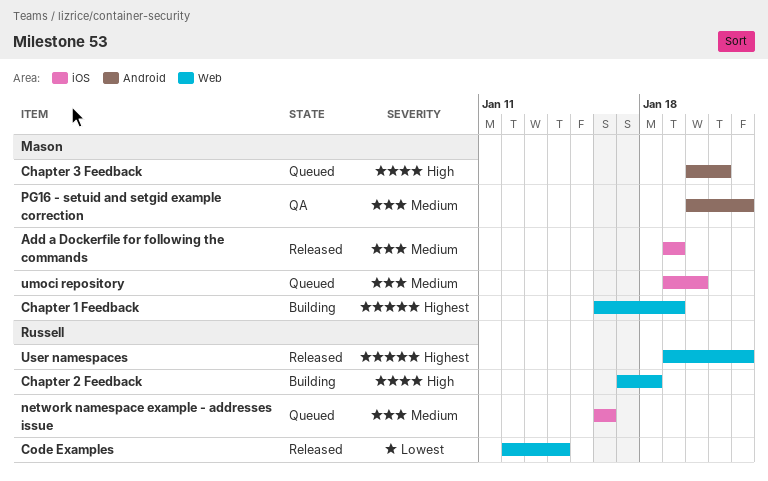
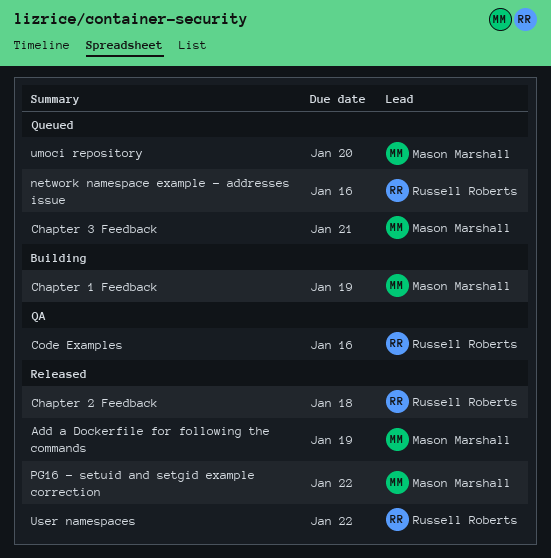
Chapter 2 Feedback, status: Building -> Released
Code Examples, status: Released -> QA
Code Examples, due: Jan 14 -> Jan 16
PG16 - setuid and setgid example correction, status: QA -> Released

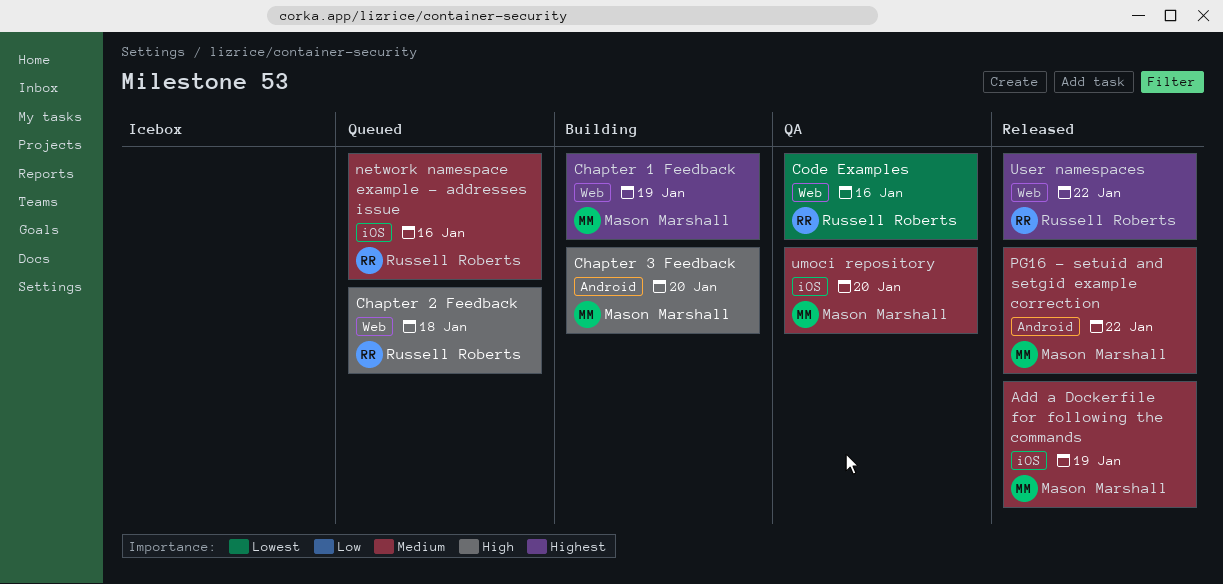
Chapter 2 Feedback, status: Released -> Queued
Chapter 3 Feedback, status: Queued -> Building
Chapter 3 Feedback, due: Jan 21 -> Jan 20
umoci repository, status: Queued -> QA

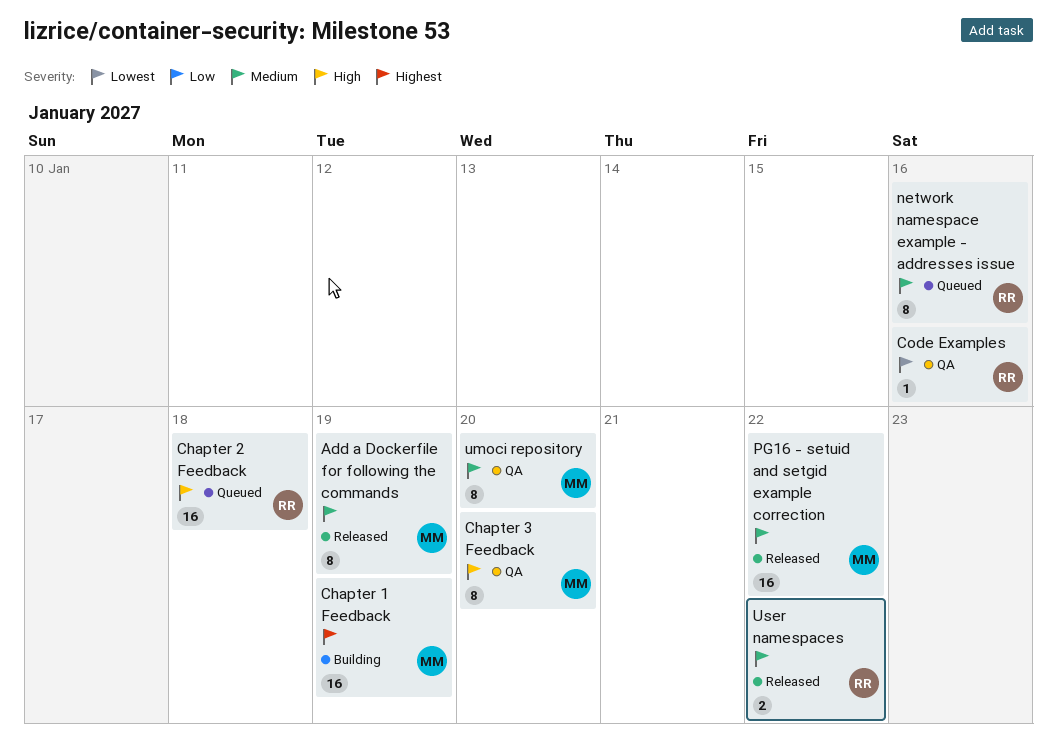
Chapter 3 Feedback, status: Building -> QA
User namespaces, priority: Highest -> Medium

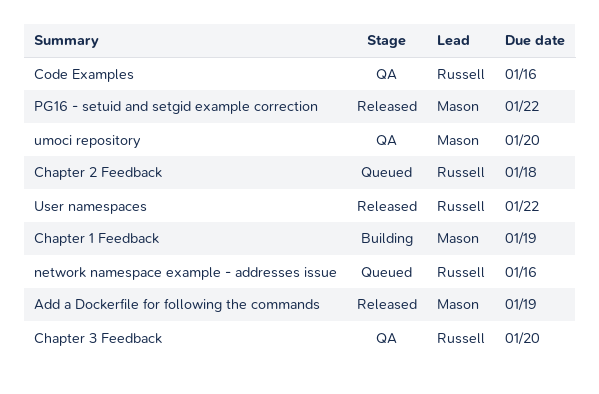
Chapter 3 Feedback, owner: Mason -> Russell

